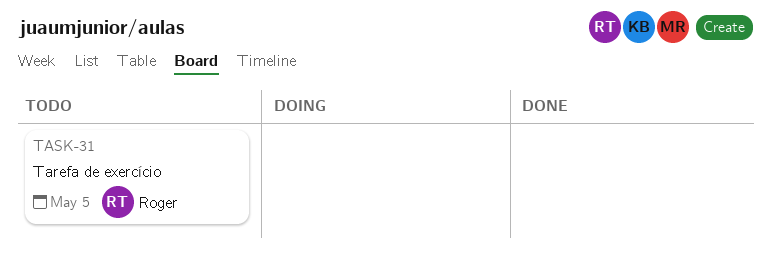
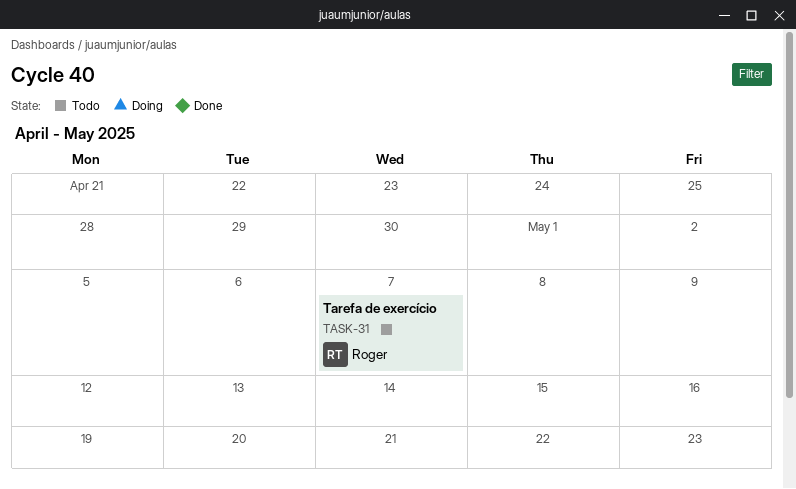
TASK-31, due: May 5 -> May 7

